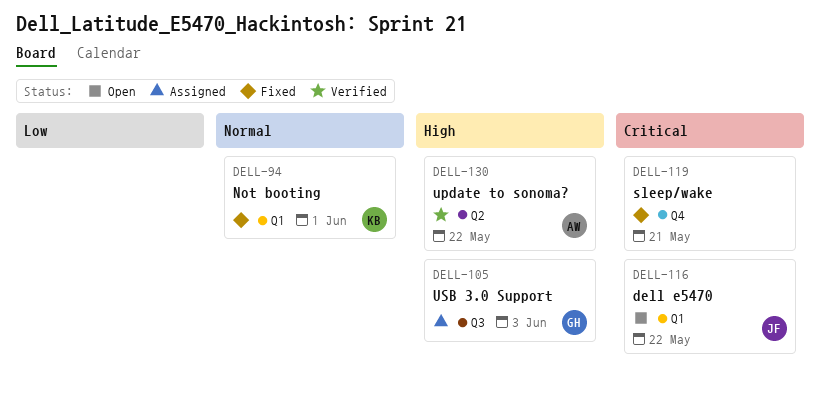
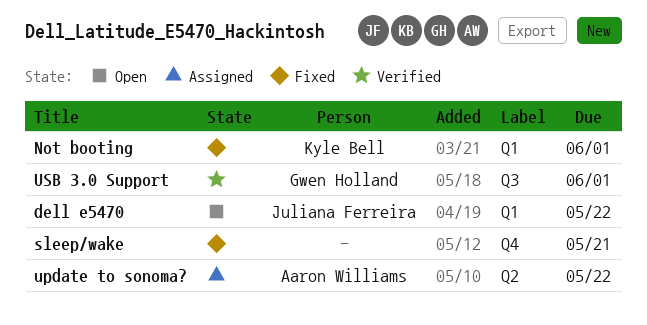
update to sonoma?, status: Verified -> Assigned
USB 3.0 Support, status: Assigned -> Verified
USB 3.0 Support, due: Jun 3 -> Jun 1

